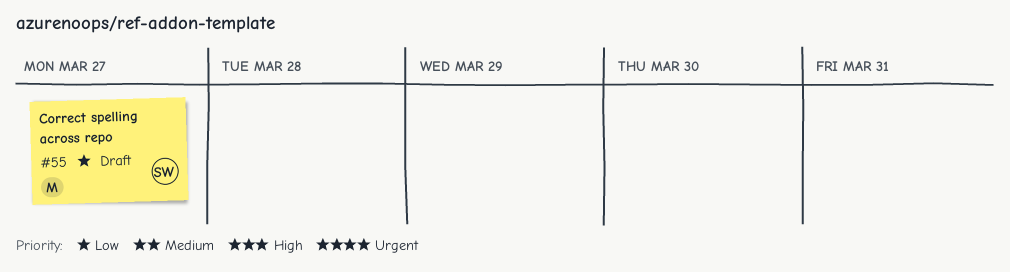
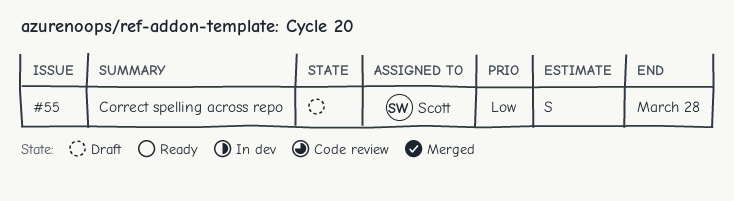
#55, estimate: M -> S
#55, due: Mar 27 -> Mar 28

